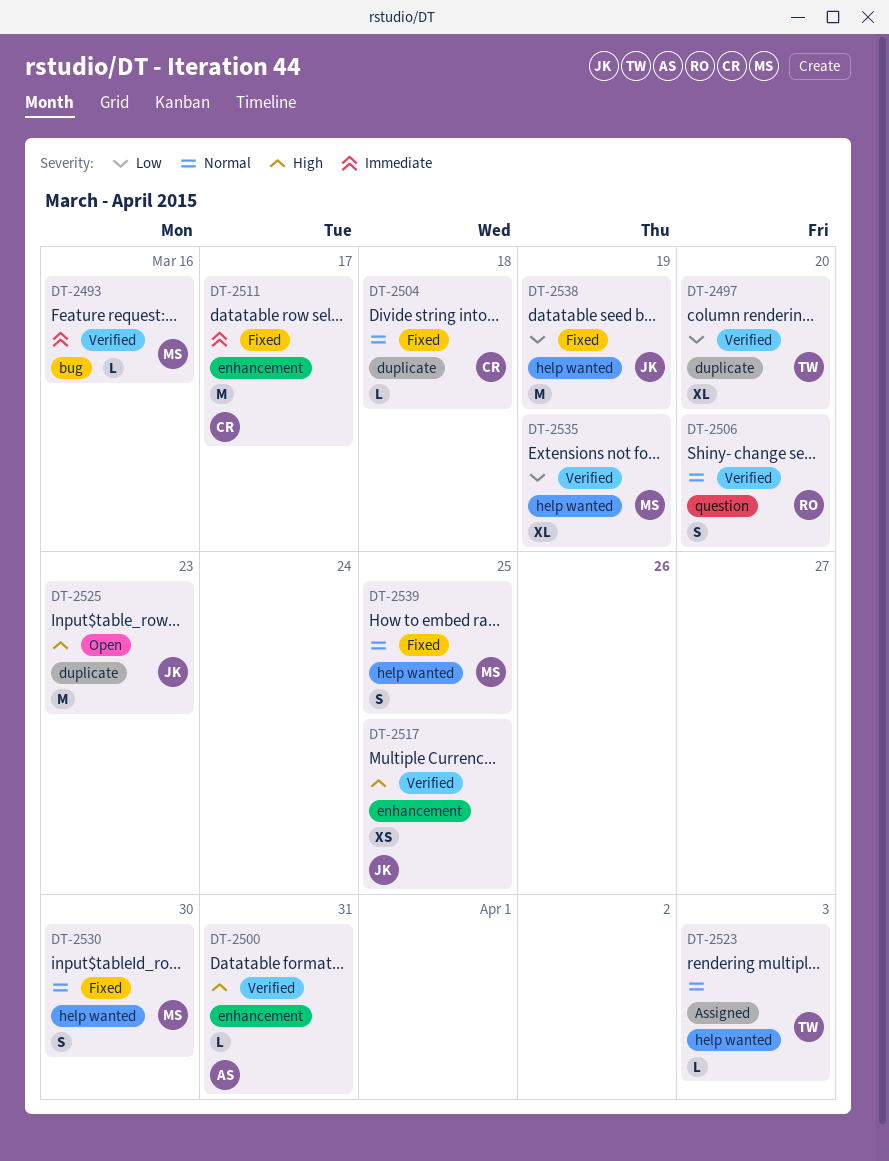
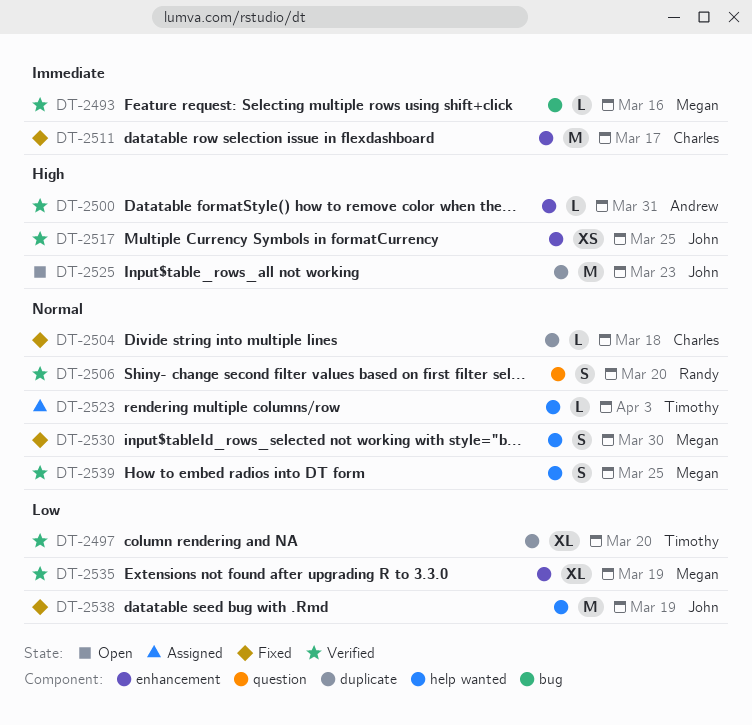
DT-2535, label: help wanted -> enhancement
DT-2539, status: Fixed -> Verified

